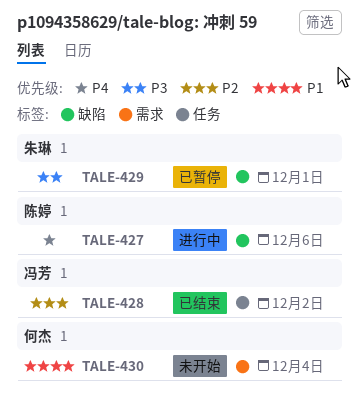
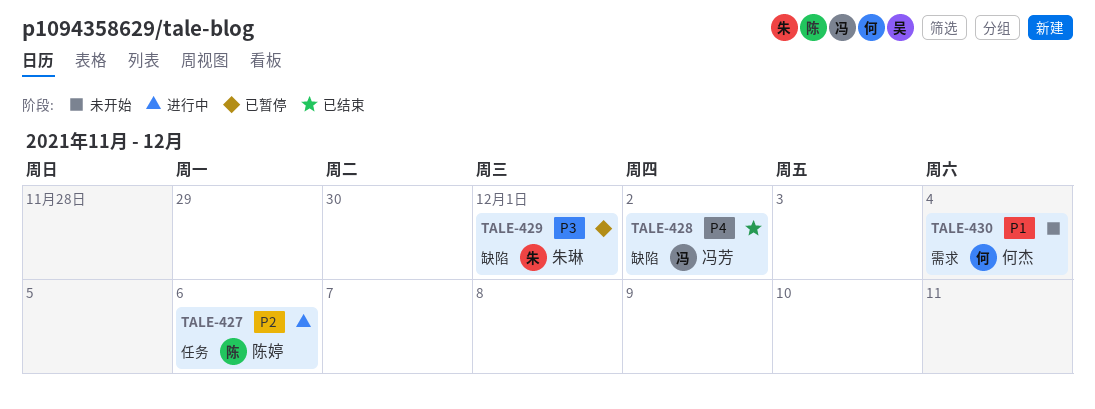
TALE-427, priority: P4 -> P2
TALE-427, label: 缺陷 -> 任务
TALE-428, priority: P2 -> P4
TALE-428, label: 任务 -> 缺陷

